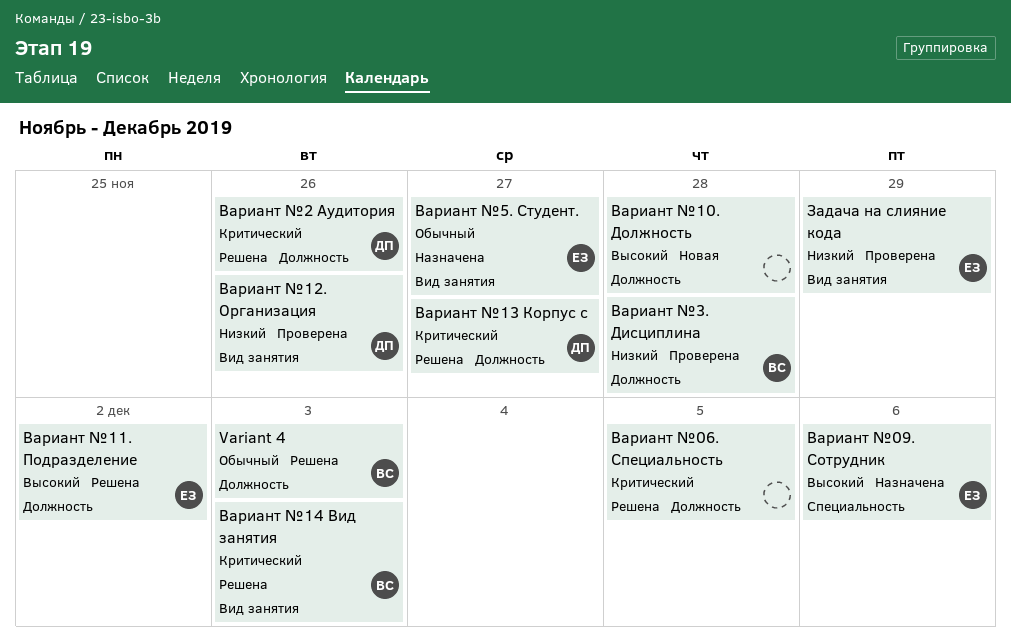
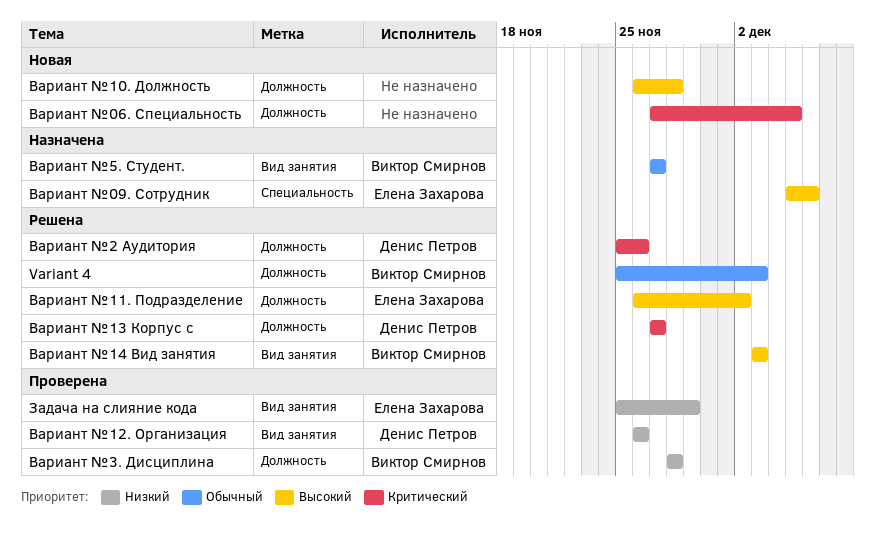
Вариант №06. Специальность, status: Решена -> Новая
Вариант №14 Вид занятия, priority: Критический -> Высокий
Вариант №5. Студент., owner: Елена Захарова -> Виктор Смирнов

